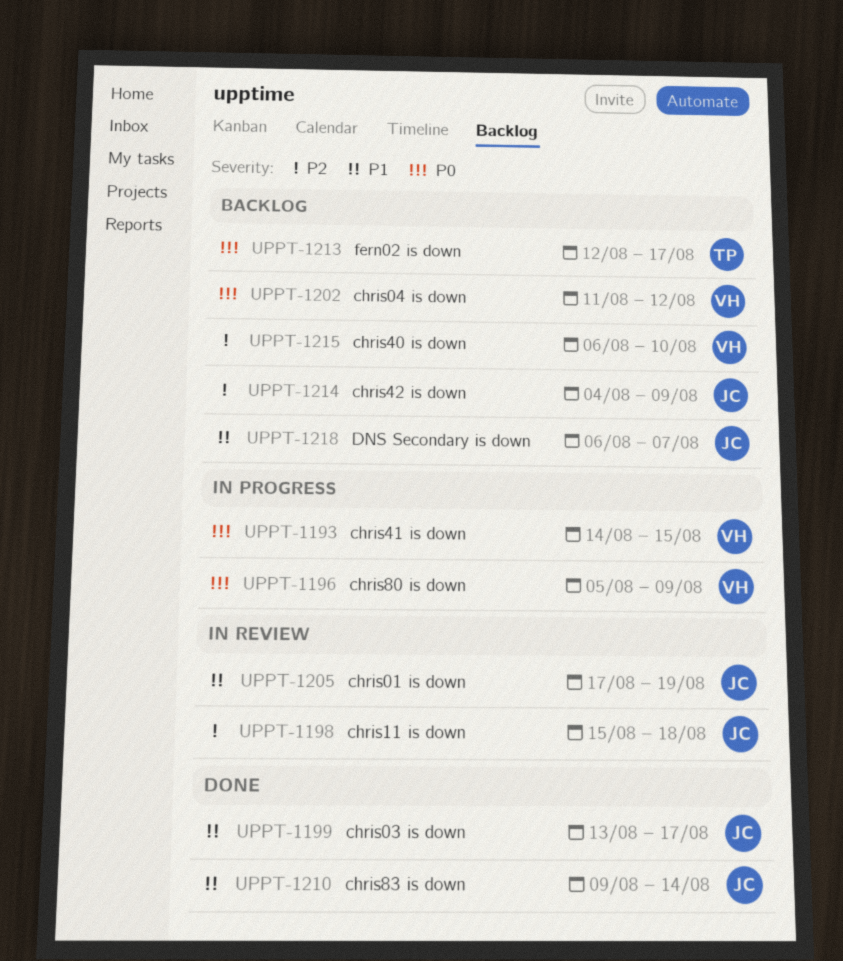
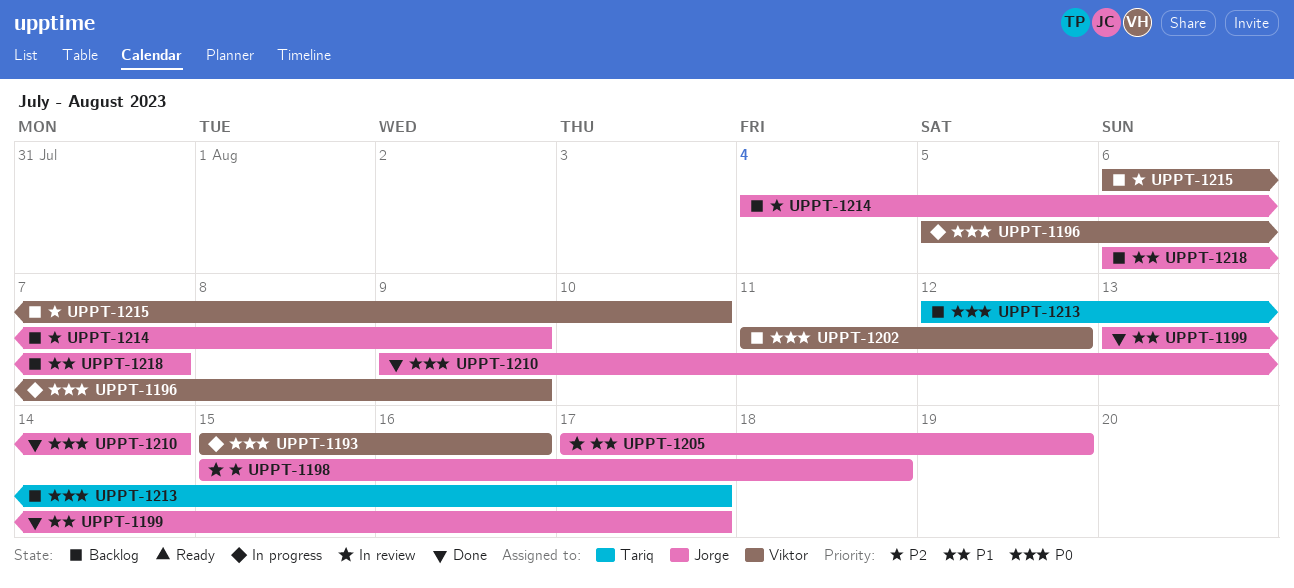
UPPT-1193, start: Aug 14 -> Aug 15
UPPT-1193, due: Aug 15 -> Aug 16
UPPT-1210, priority: P1 -> P0

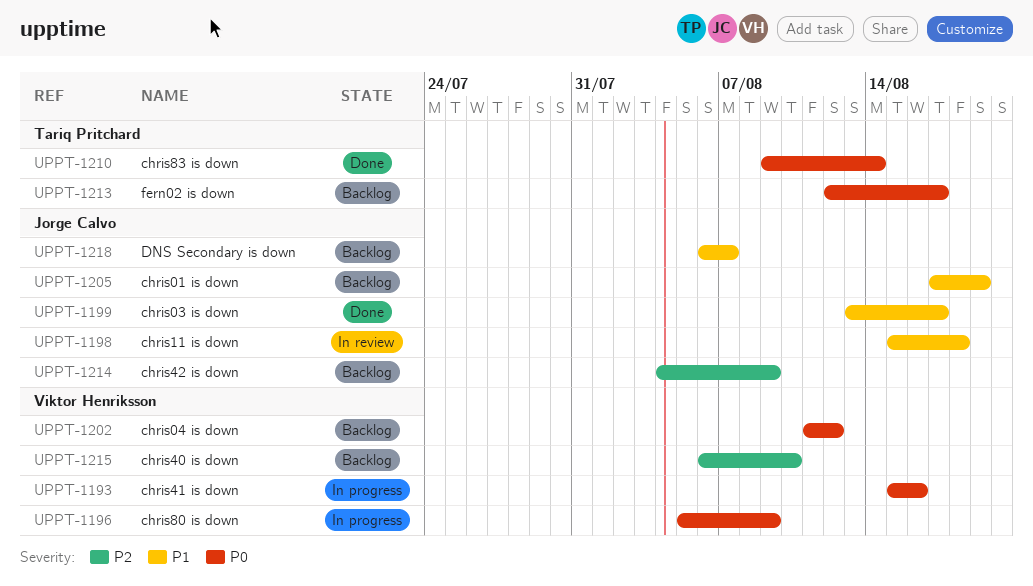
UPPT-1198, priority: P2 -> P1
UPPT-1205, status: In review -> Backlog
UPPT-1210, owner: Jorge Calvo -> Tariq Pritchard

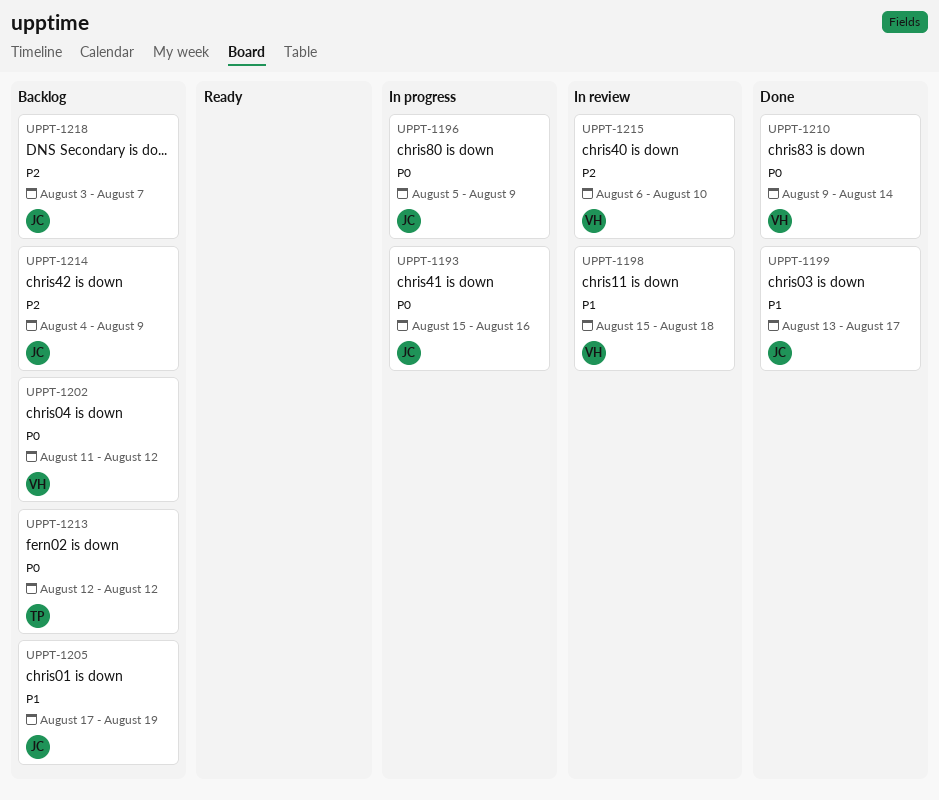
UPPT-1193, owner: Viktor Henriksson -> Jorge Calvo
UPPT-1196, owner: Viktor Henriksson -> Jorge Calvo
UPPT-1198, owner: Jorge Calvo -> Viktor Henriksson
UPPT-1210, owner: Tariq Pritchard -> Viktor Henriksson
UPPT-1213, due: Aug 17 -> Aug 12
UPPT-1215, status: Backlog -> In review
UPPT-1218, priority: P1 -> P2
UPPT-1218, start: Aug 6 -> Aug 3

